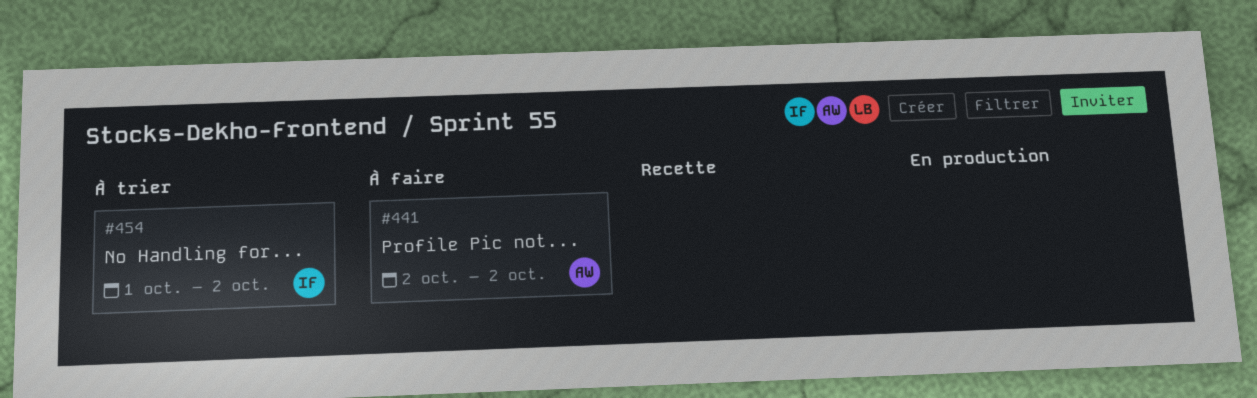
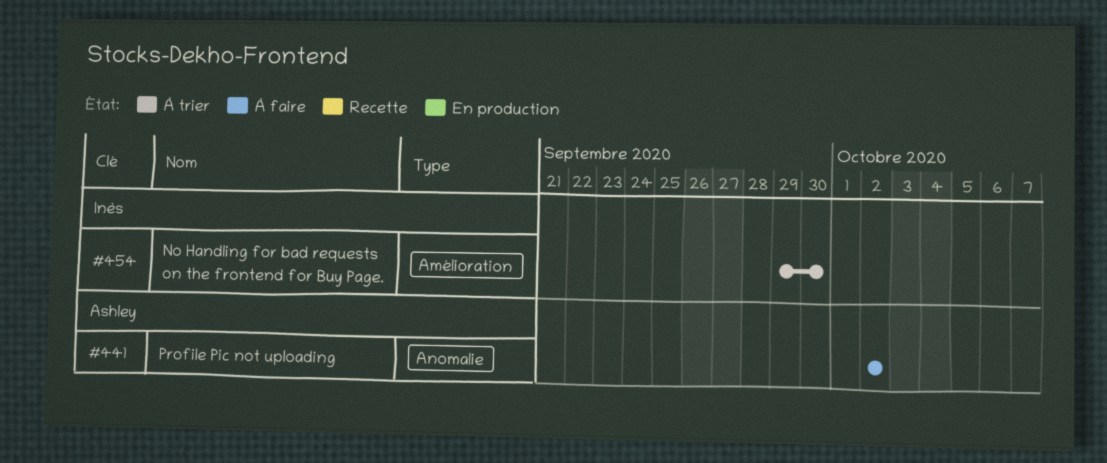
#454, start: Oct 1 -> Sep 29
#454, due: Oct 2 -> Sep 30

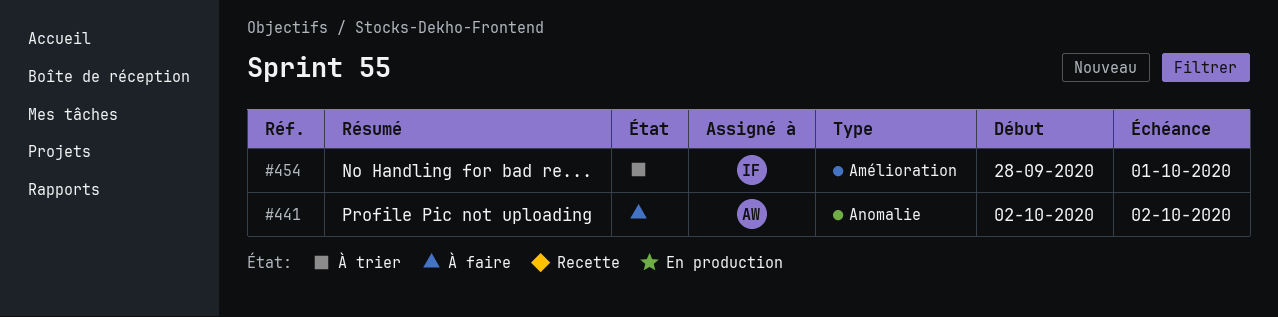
#454, start: Sep 29 -> Sep 28
#454, due: Sep 30 -> Oct 1

